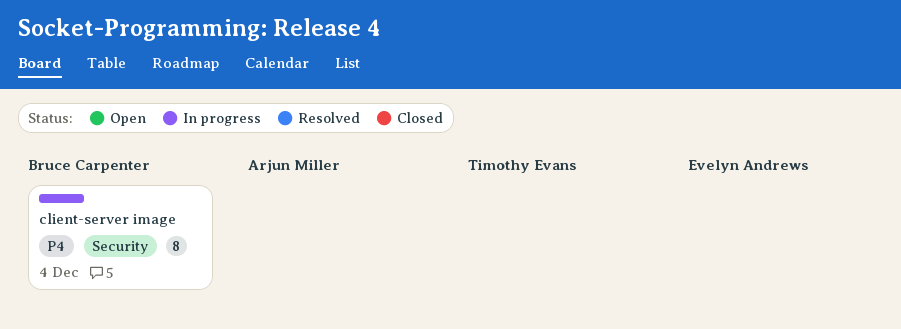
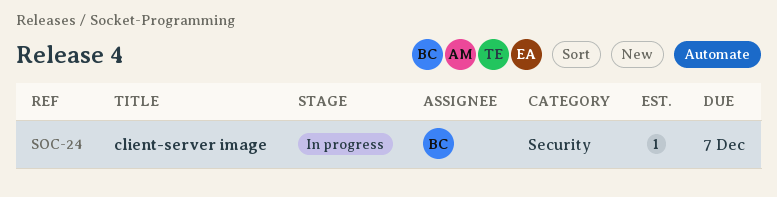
client-server image, estimate: 8 -> 1
client-server image, due: Dec 4 -> Dec 7

